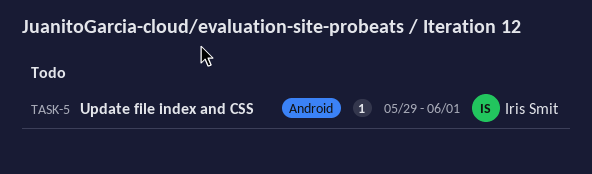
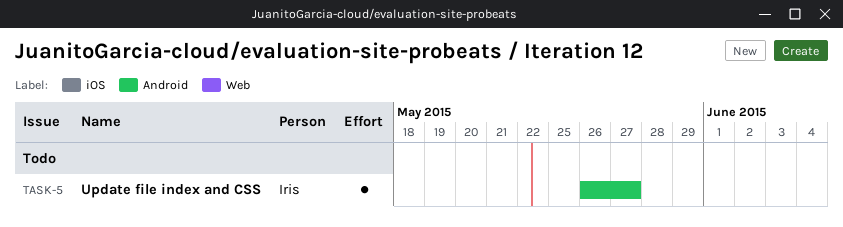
TASK-5, start: May 29 -> May 26
TASK-5, due: Jun 1 -> May 27

